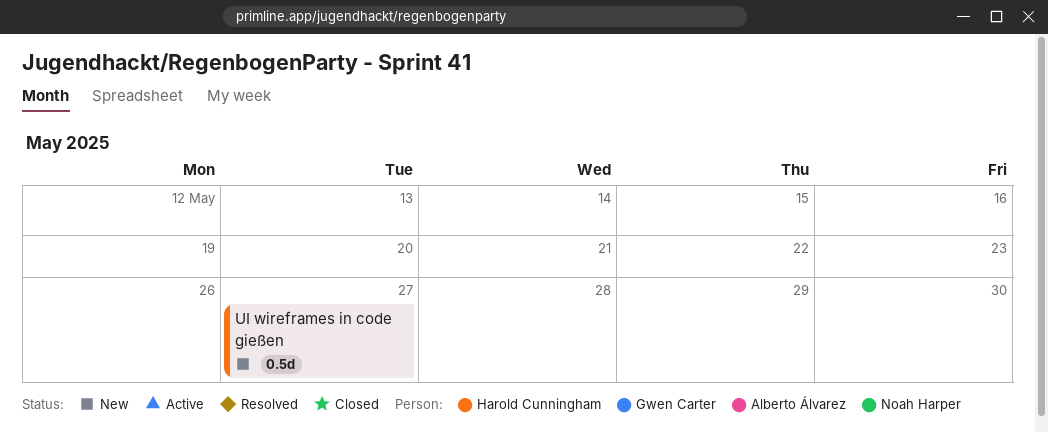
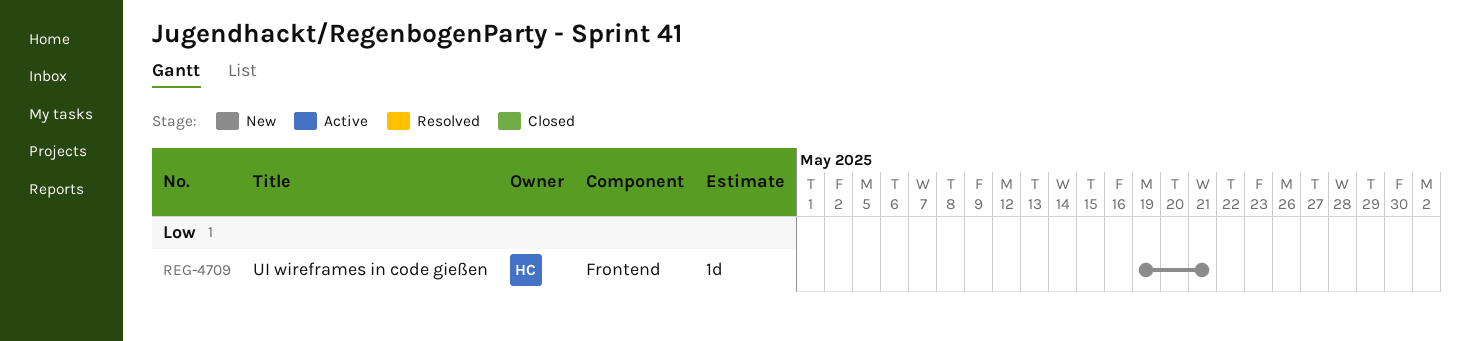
UI wireframes in code gießen, estimate: 0.5d -> 1d
UI wireframes in code gießen, due: May 27 -> May 21

